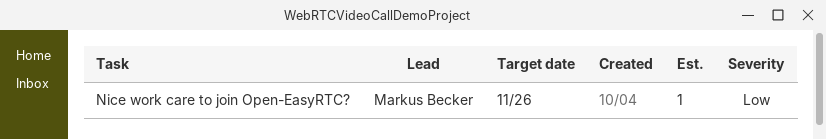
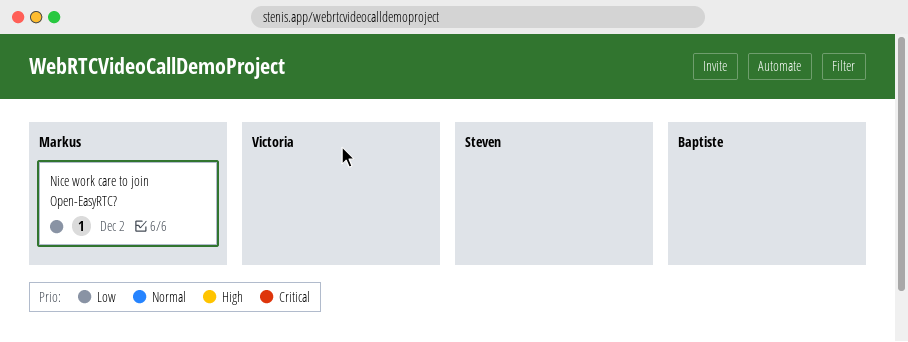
Nice work care to join Open-EasyRTC?, due: Nov 26 -> Dec 2

